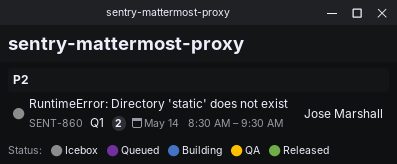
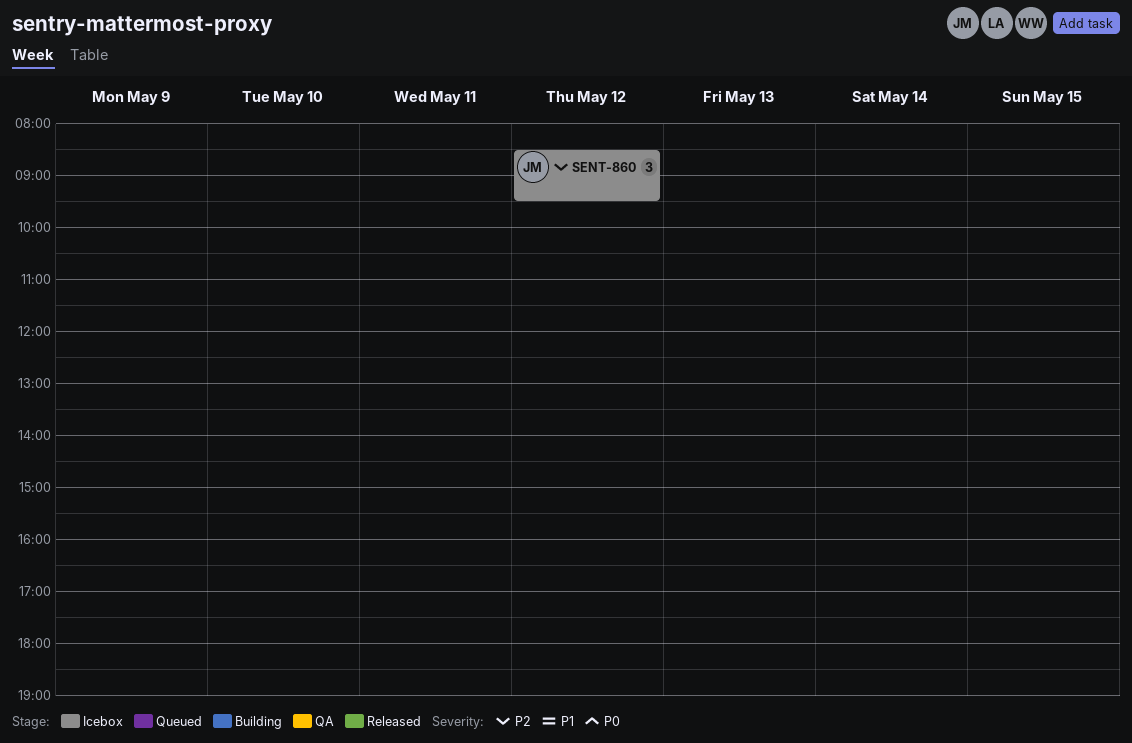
SENT-860, estimate: 2 -> 3
SENT-860, day: May 14 -> May 12

